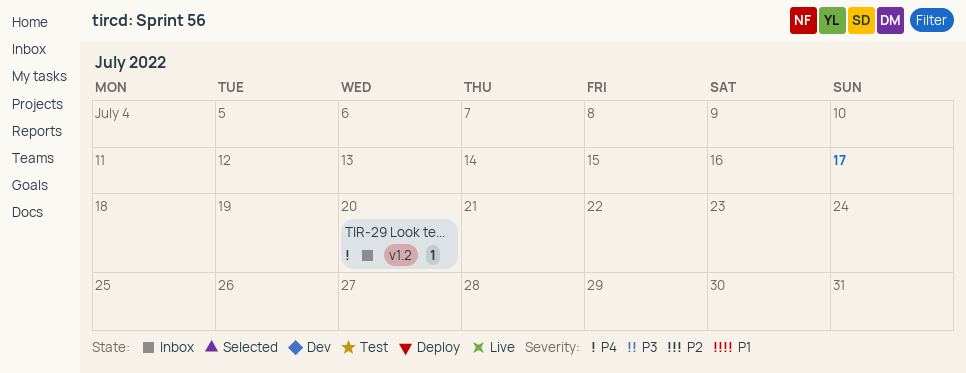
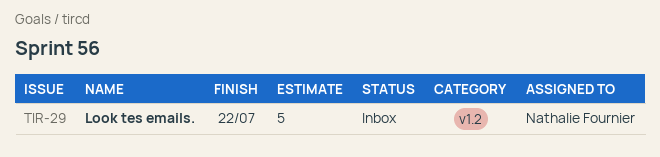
TIR-29, estimate: 1 -> 5
TIR-29, due: Jul 20 -> Jul 22

